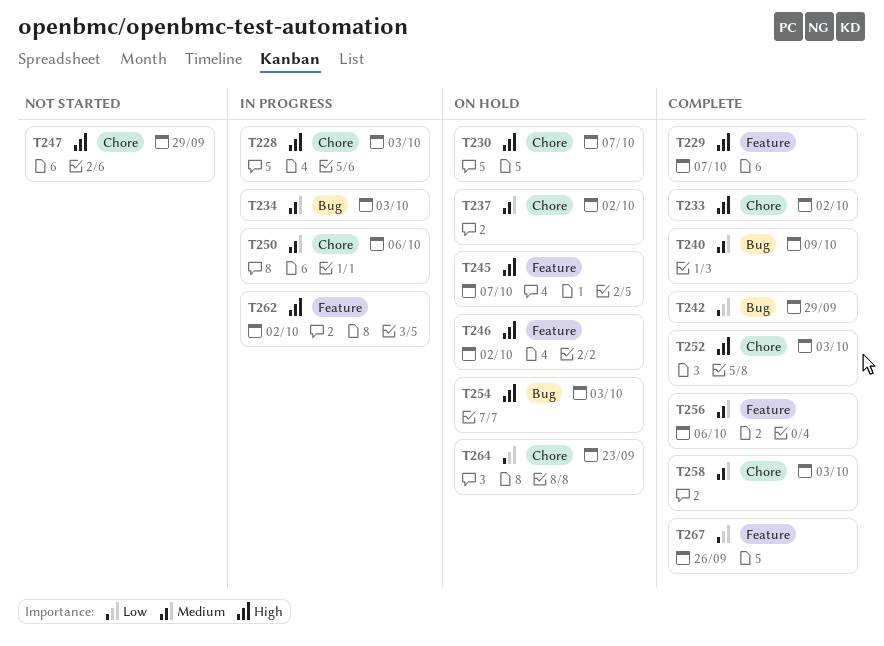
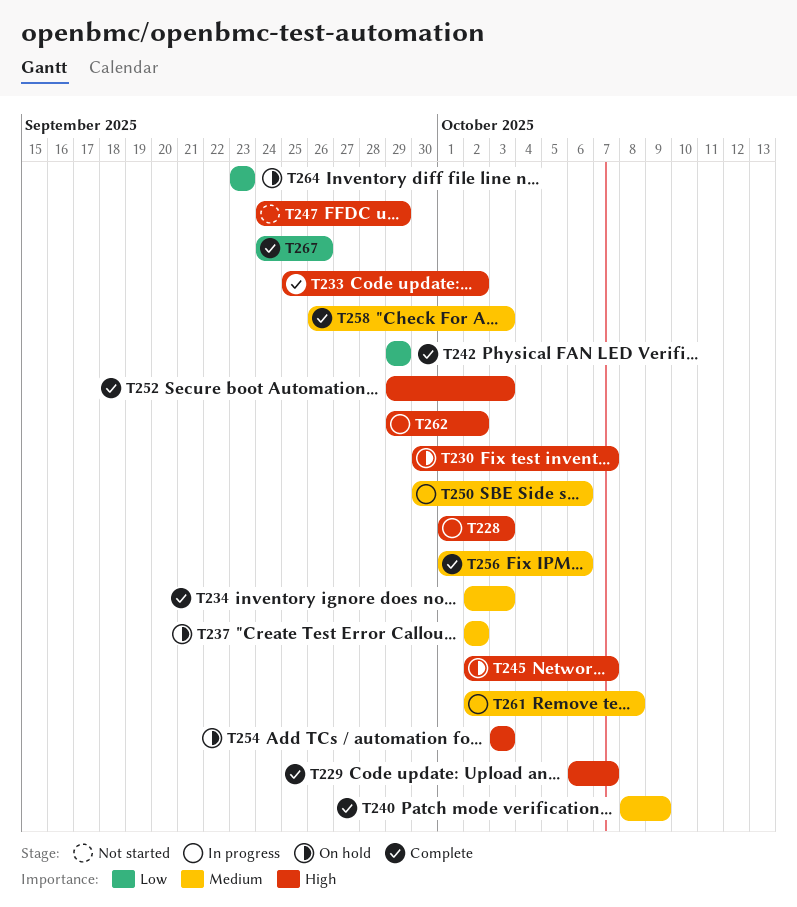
T234, status: In progress -> Complete
T246: present -> none
T261: none -> present

